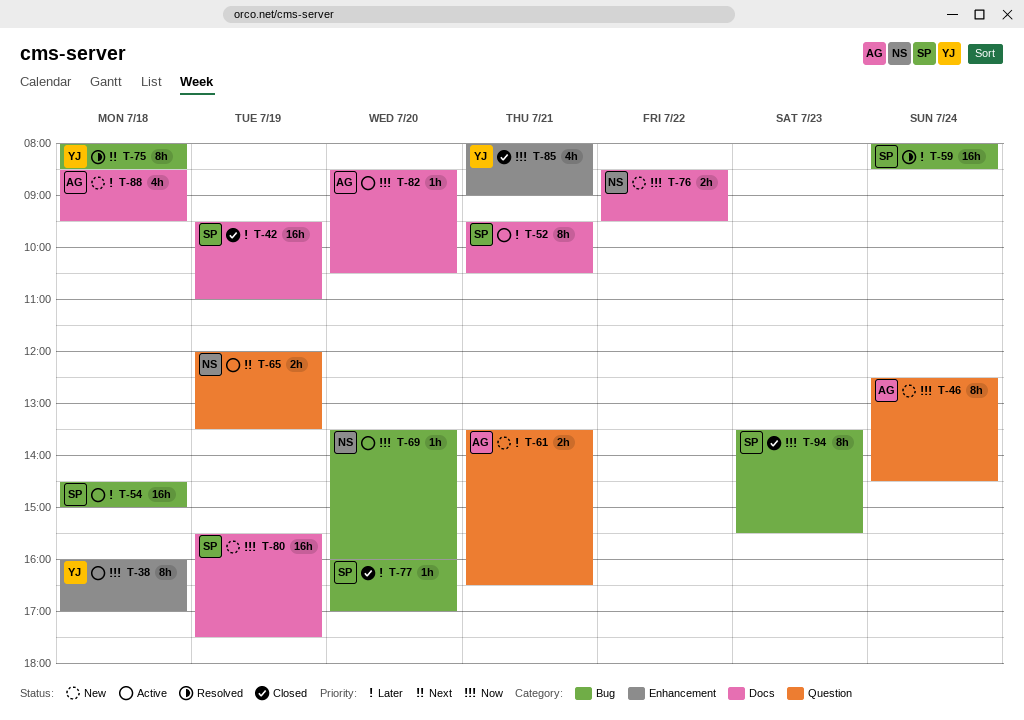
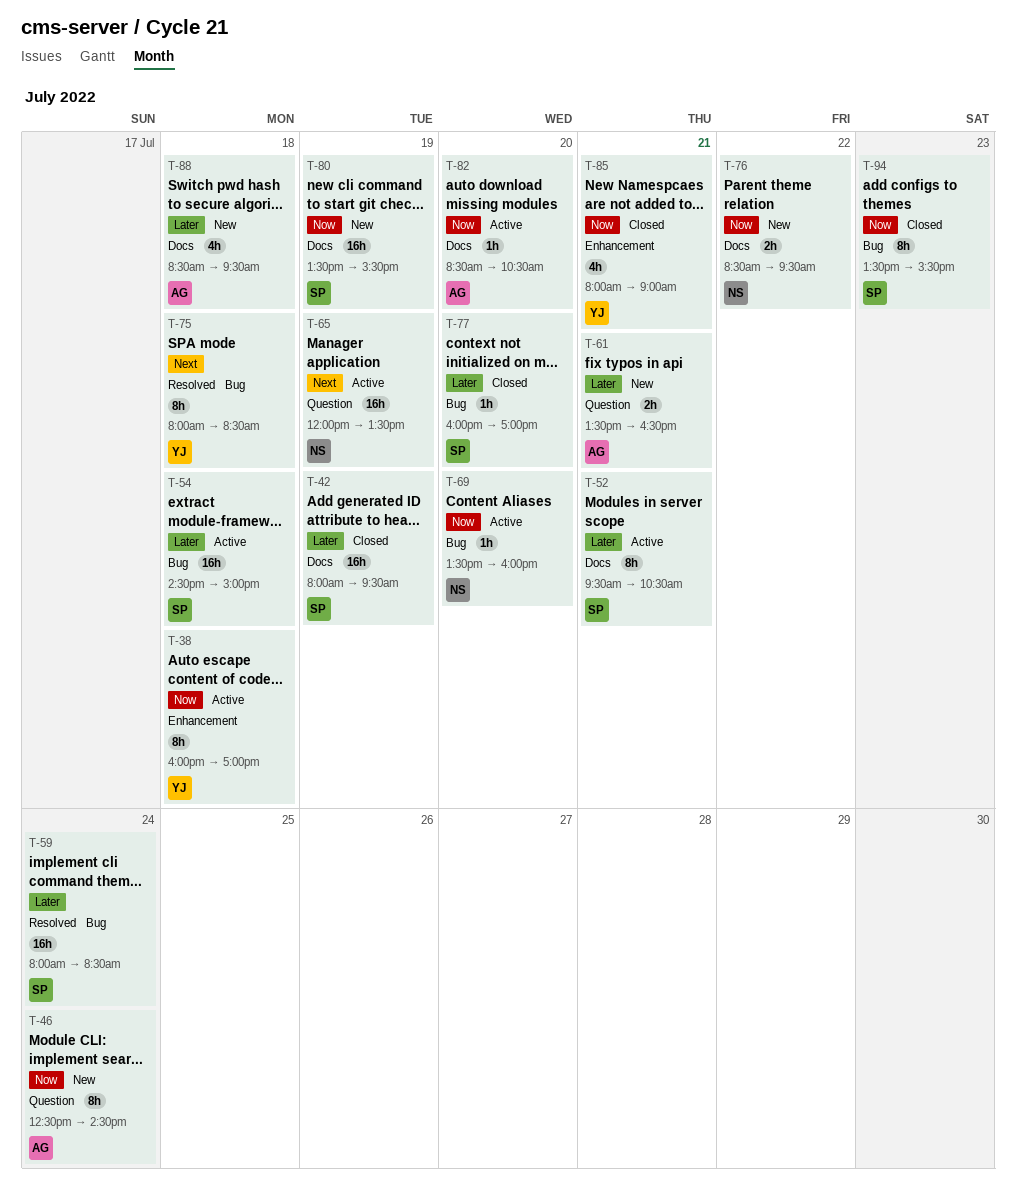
T-42, begins: 09:30 -> 08:00
T-42, ends: 11:00 -> 09:30
T-65, estimate: 2h -> 16h
T-80, begins: 15:30 -> 13:30
T-80, ends: 17:30 -> 15:30

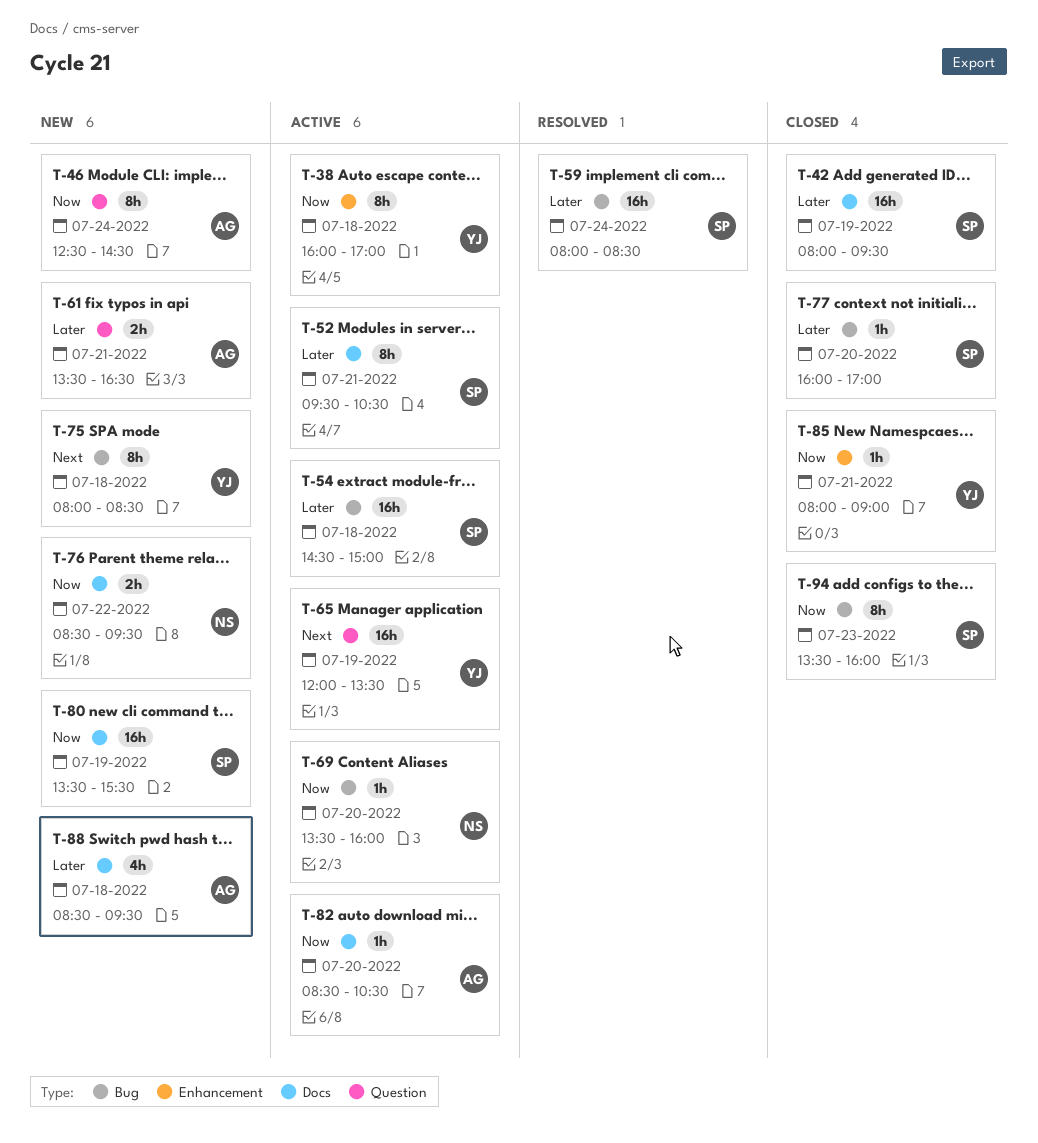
T-65, owner: NS -> YJ
T-75, status: Resolved -> New
T-85, estimate: 4h -> 1h
T-94, ends: 15:30 -> 16:00

